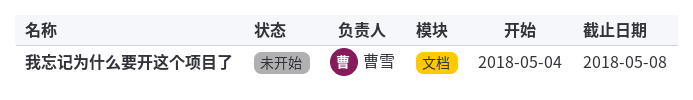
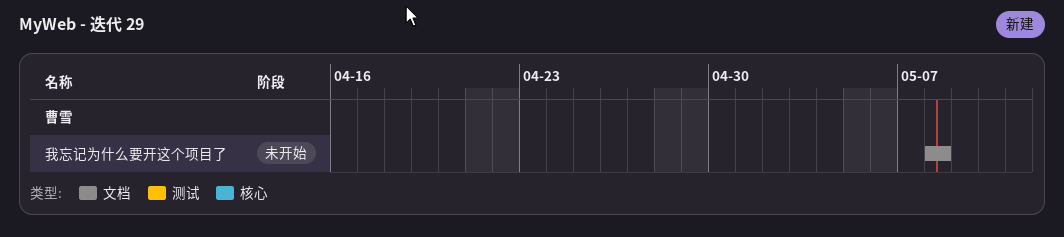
我忘记为什么要开这个项目了, start: May 4 -> May 8

